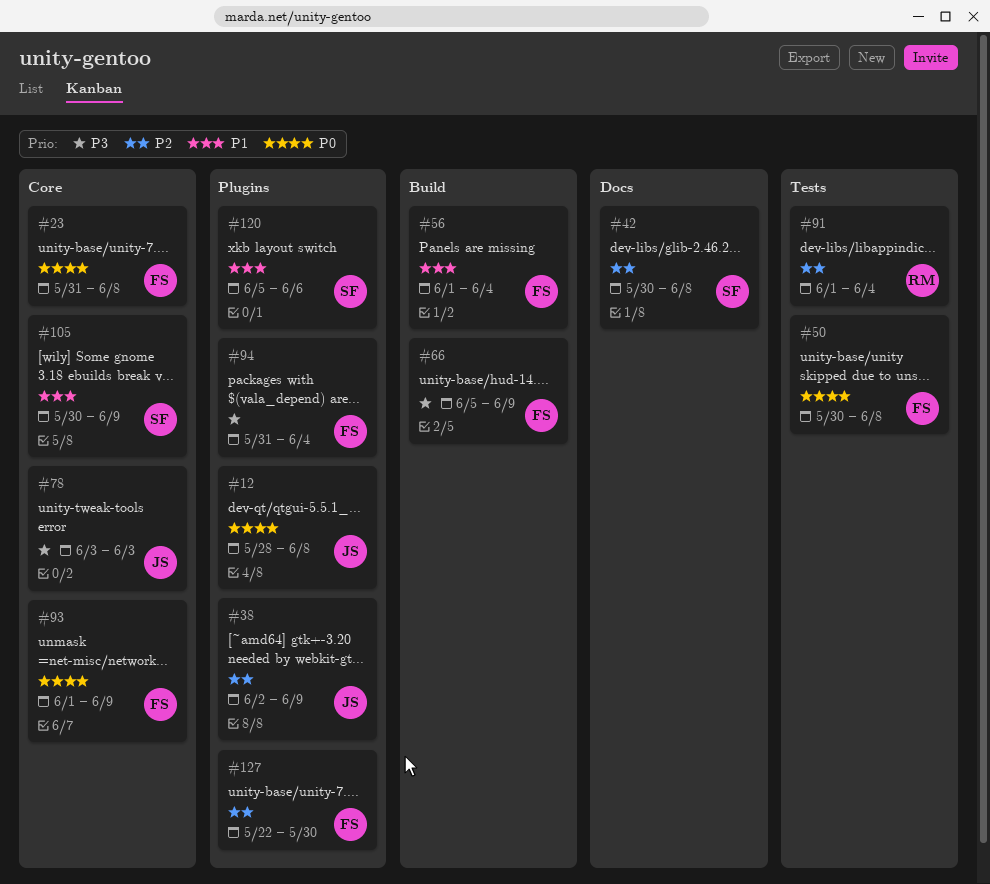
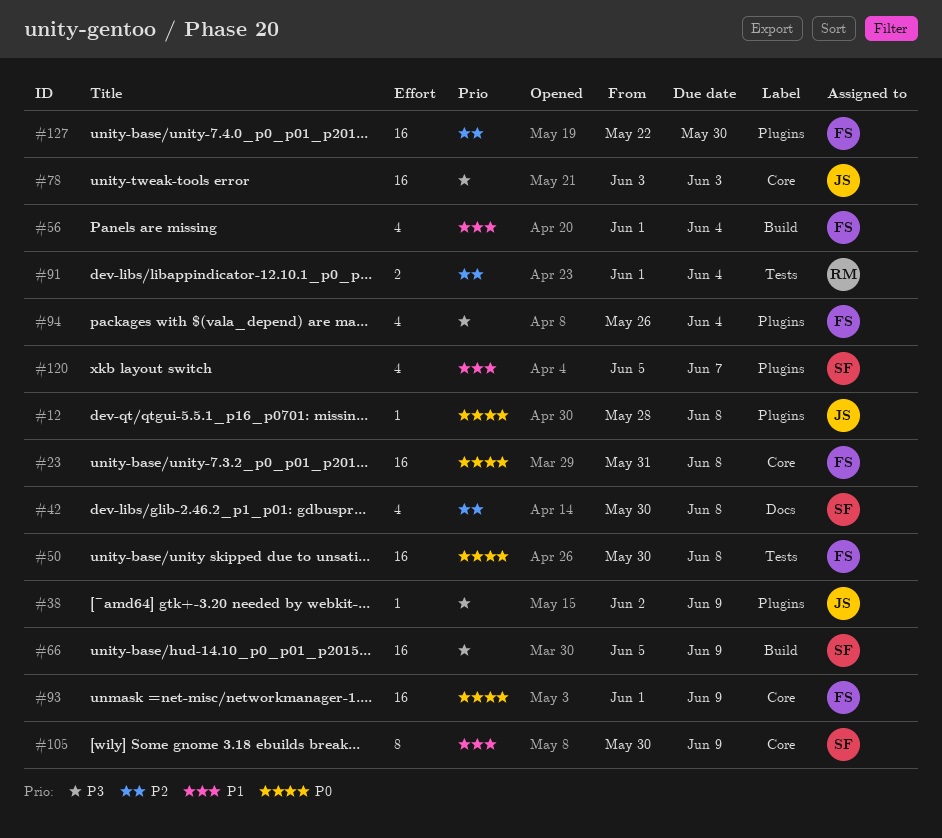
#38, priority: P2 -> P3
#66, owner: FS -> SF
#94, start: May 31 -> May 26
#120, due: Jun 6 -> Jun 7

